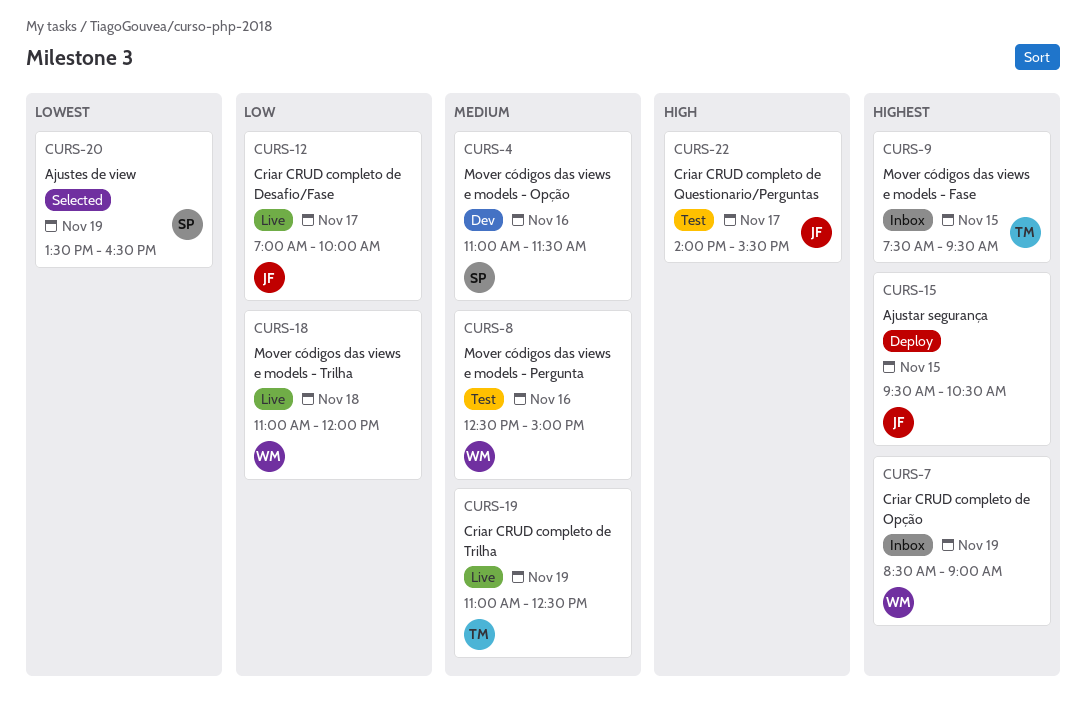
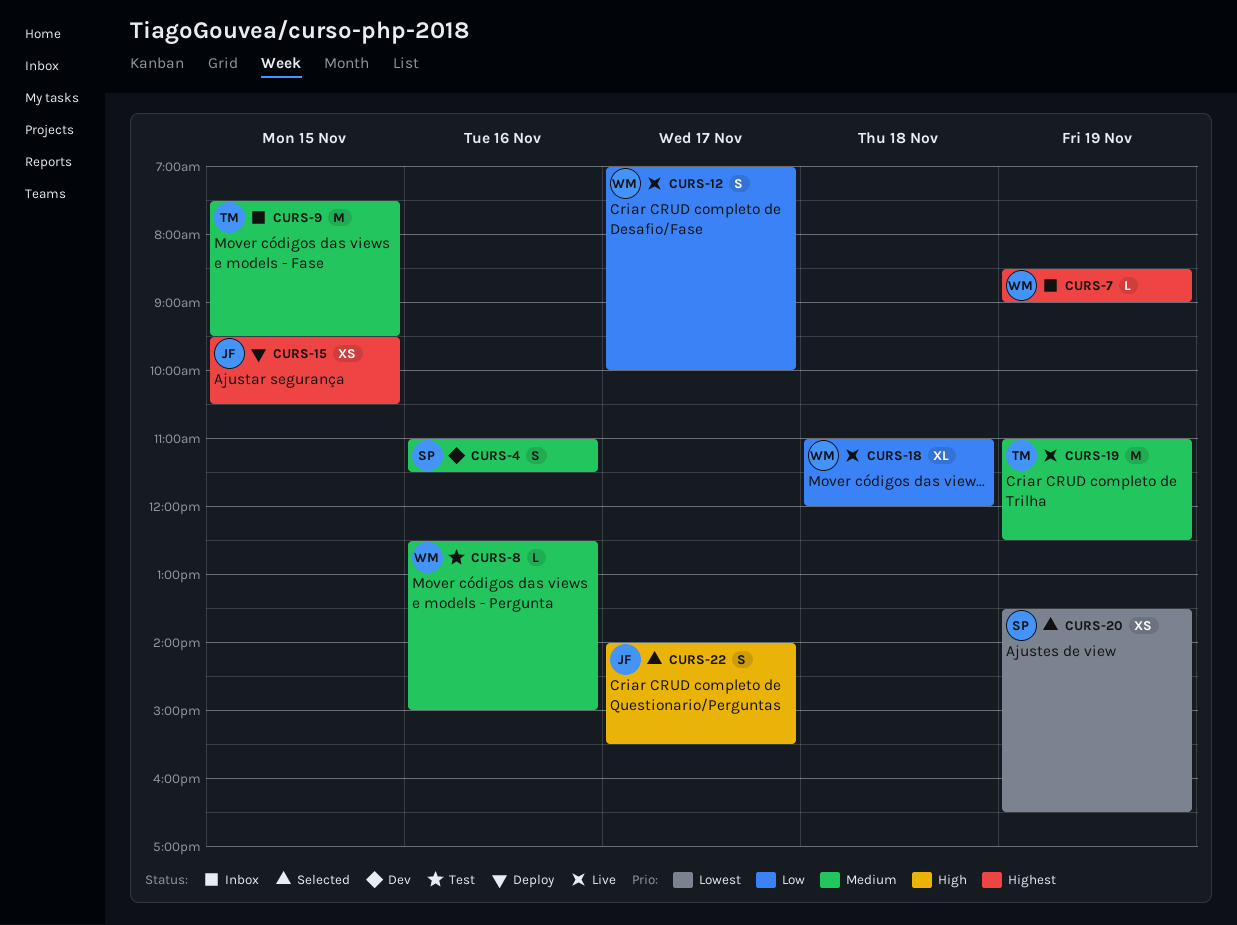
CURS-9, priority: Highest -> Medium
CURS-12, owner: JF -> WM
CURS-22, status: Test -> Selected

